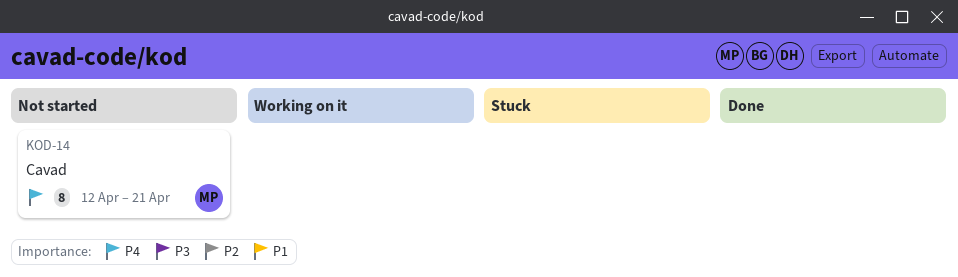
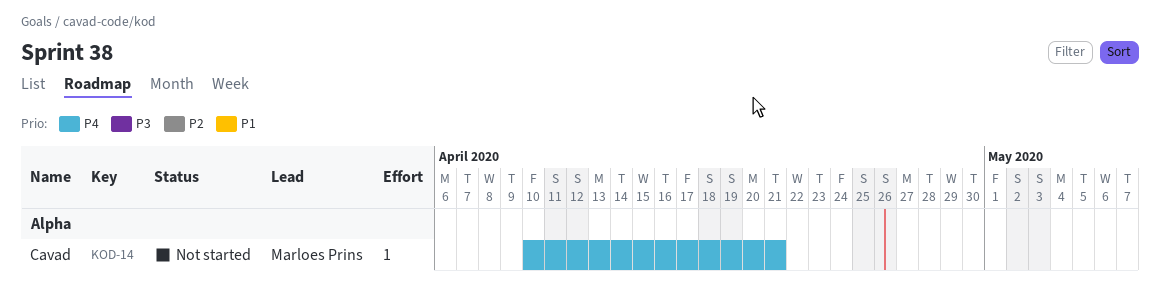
KOD-14, estimate: 8 -> 1
KOD-14, start: Apr 12 -> Apr 10

